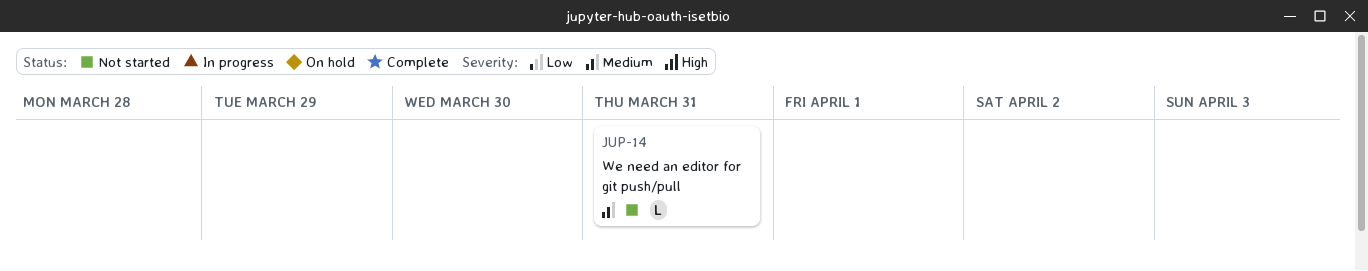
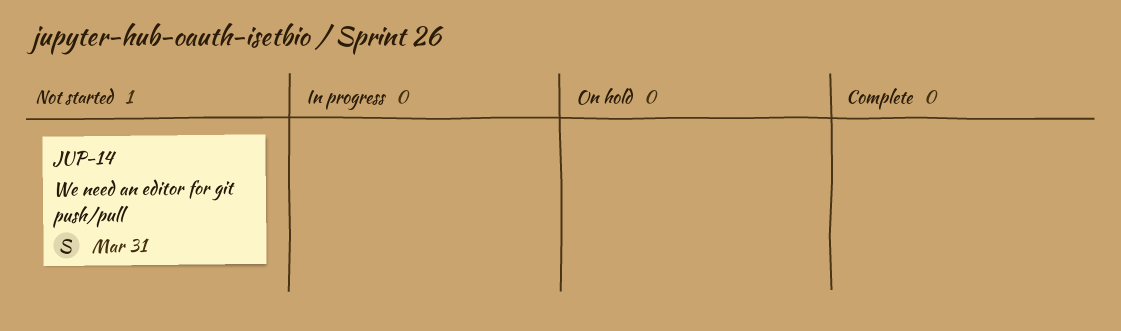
JUP-14, estimate: L -> S

